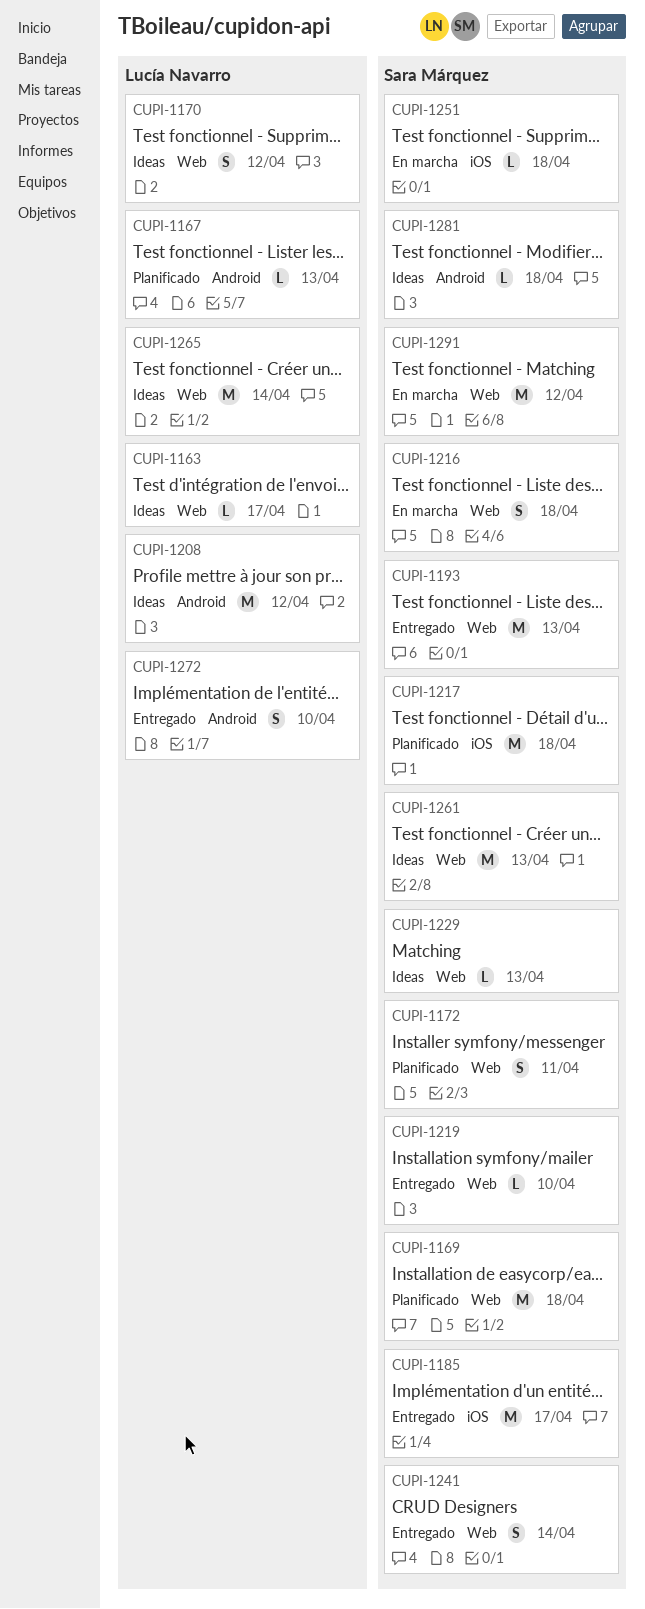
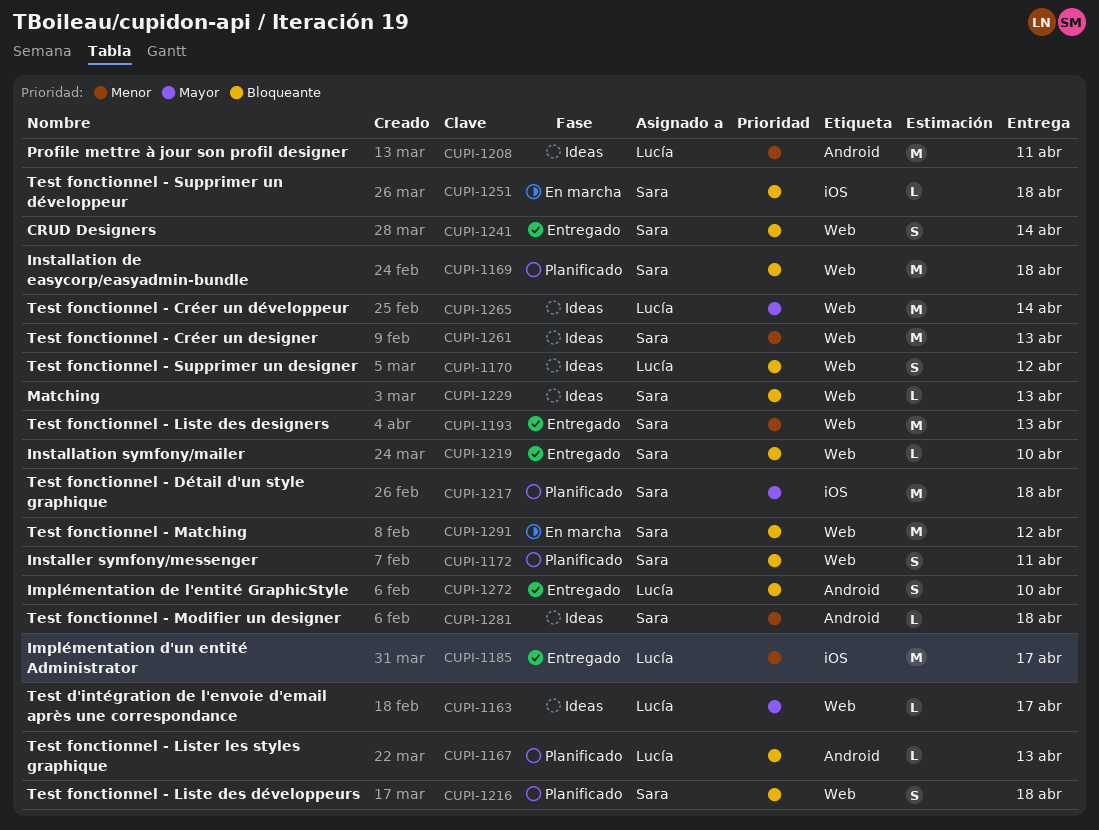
CUPI-1185, owner: Sara Márquez -> Lucía Navarro
CUPI-1208, due: Apr 12 -> Apr 11
CUPI-1216, status: En marcha -> Planificado

